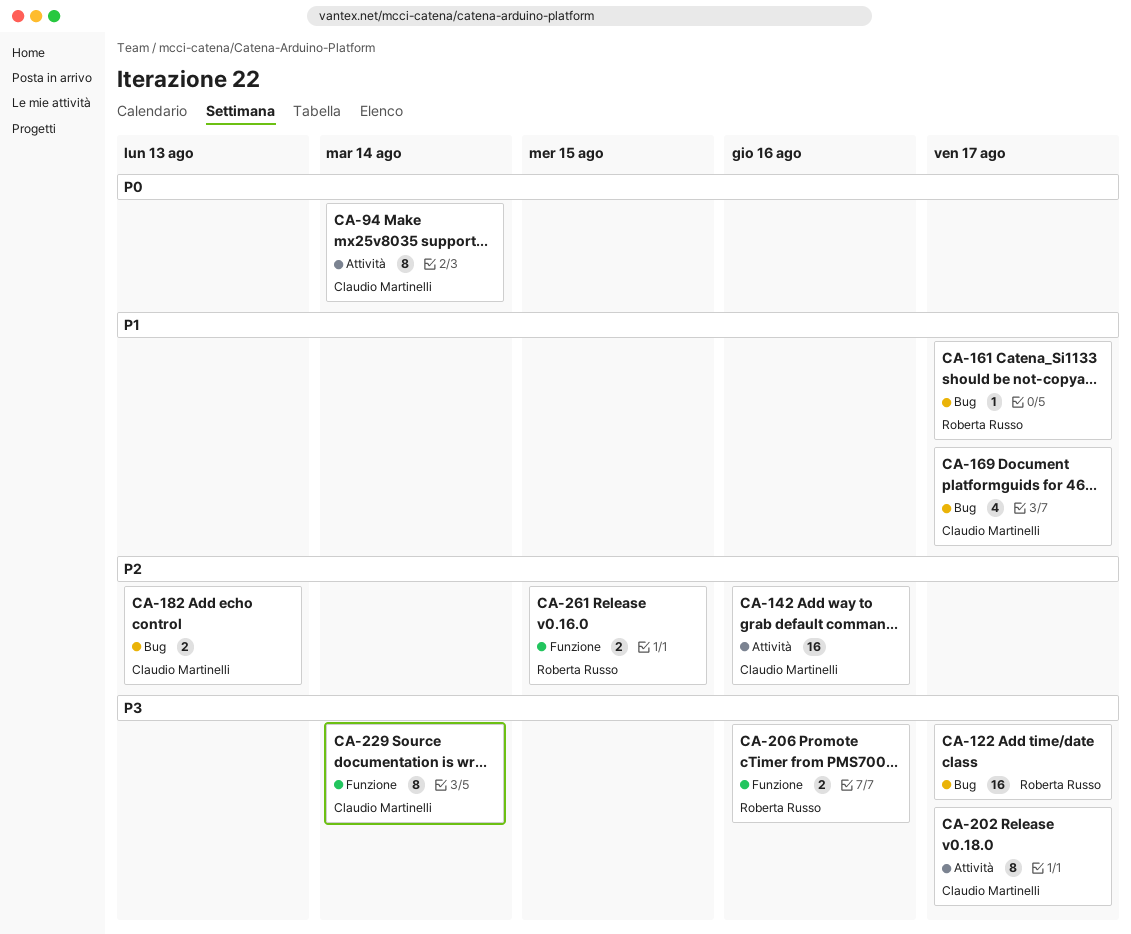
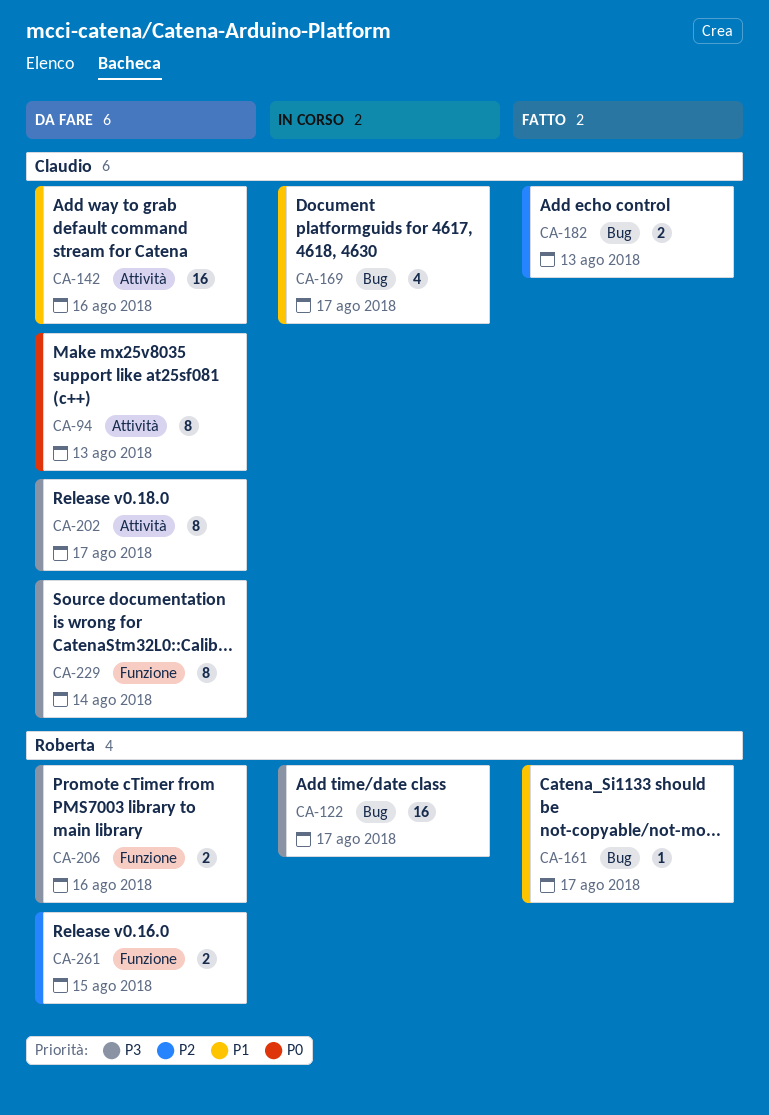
CA-94, due: Aug 14 -> Aug 13
CA-142, priority: P2 -> P1

